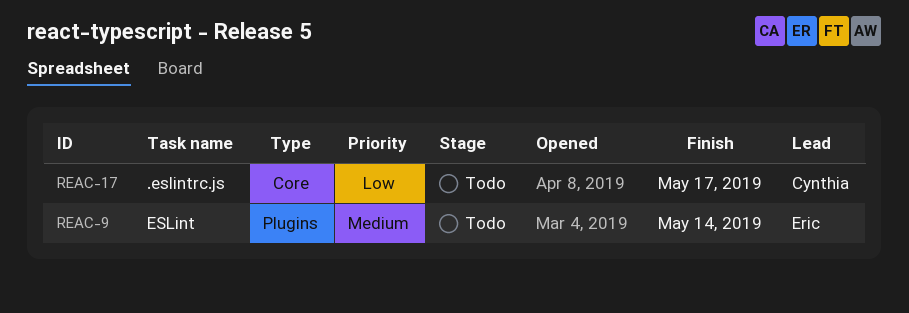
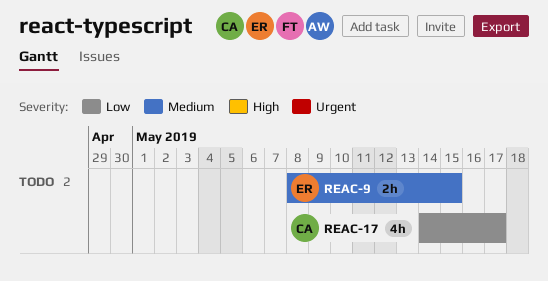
REAC-9, due: May 14 -> May 15

